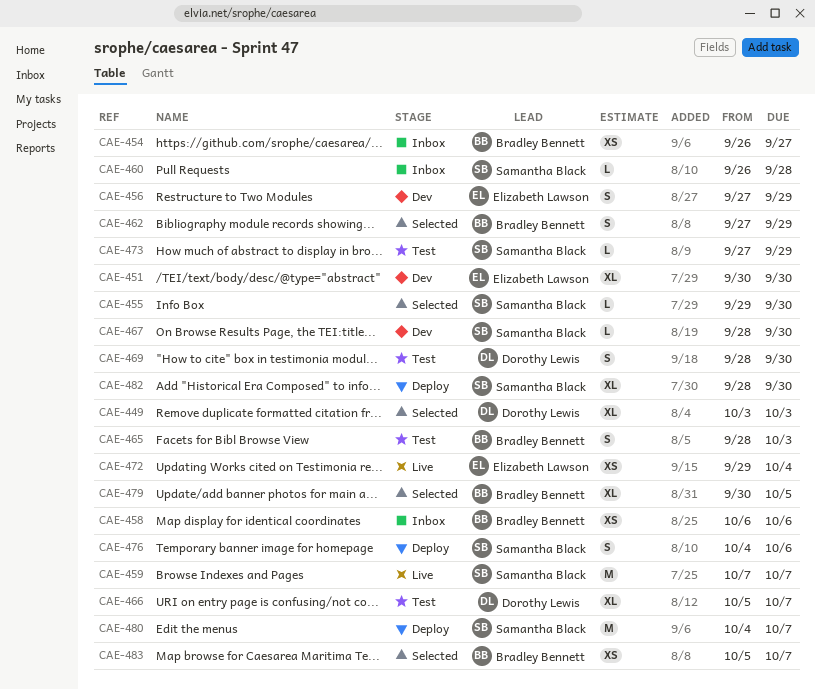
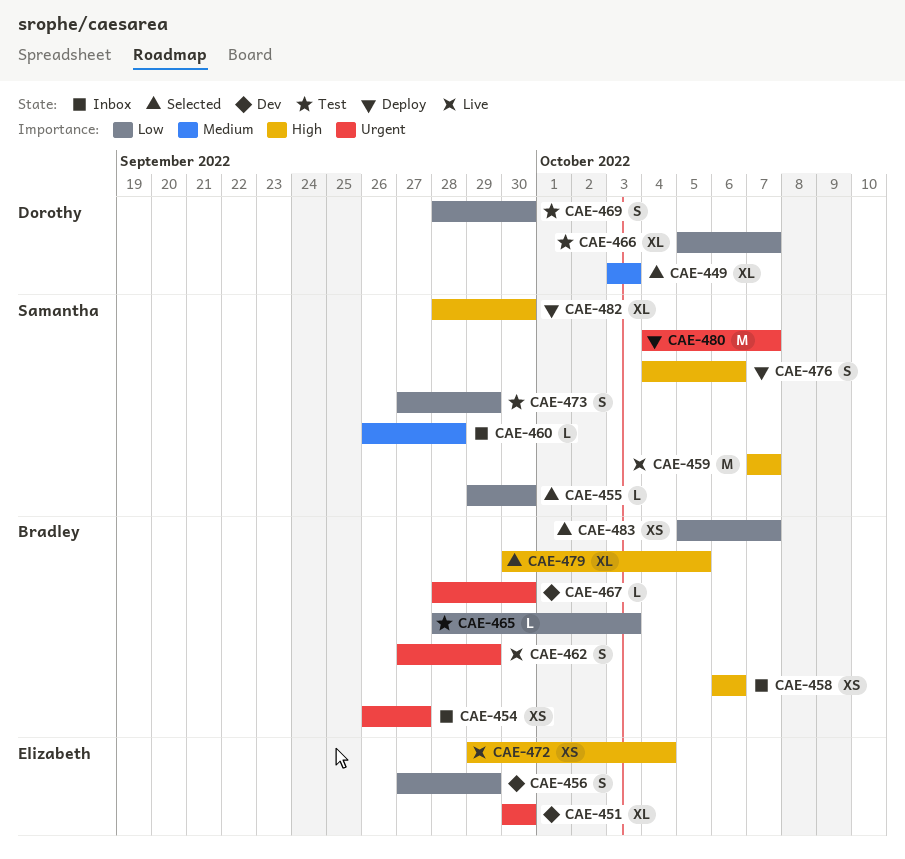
CAE-462, status: Selected -> Live
CAE-465, estimate: S -> L
CAE-467, owner: Samantha Black -> Bradley Bennett
CAE-473, estimate: L -> S

